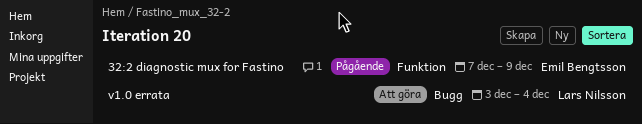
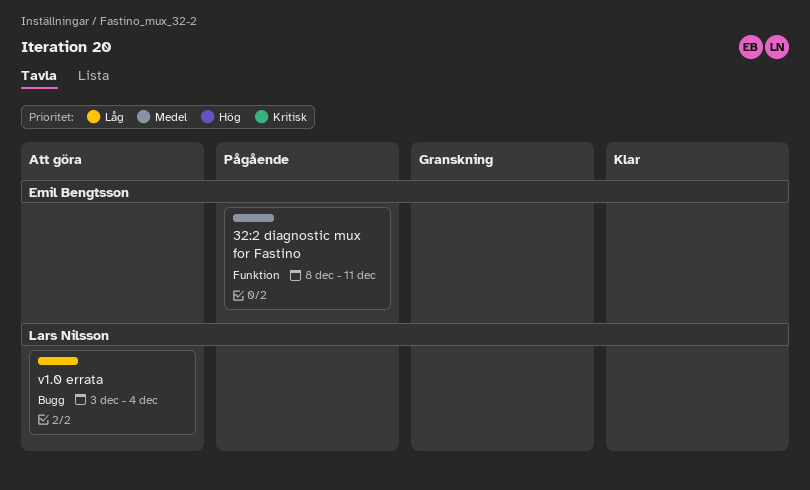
32:2 diagnostic mux for Fastino, start: Dec 7 -> Dec 8
32:2 diagnostic mux for Fastino, due: Dec 9 -> Dec 11

